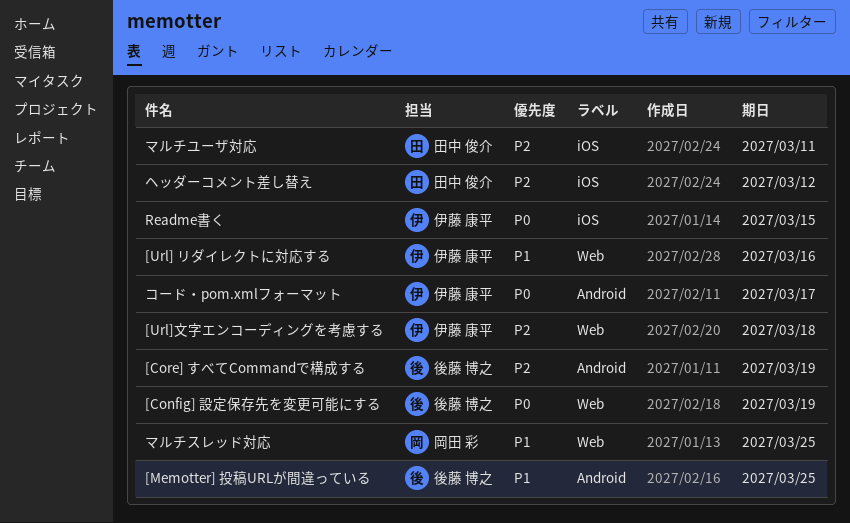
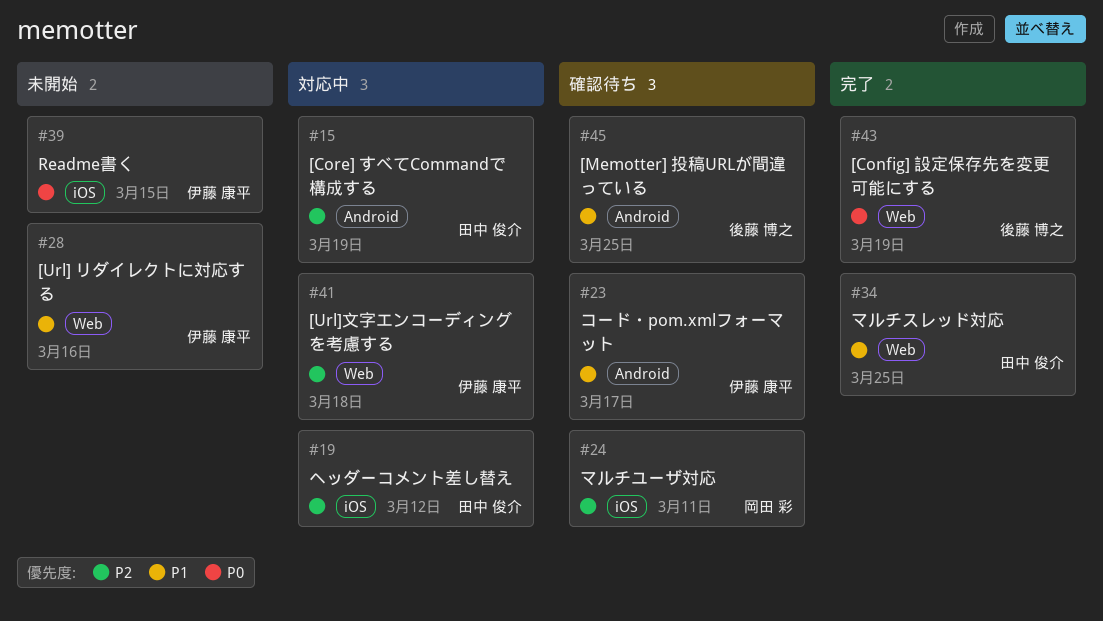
[Core] すべてCommandで構成する, owner: 後藤 博之 -> 田中 俊介
コード・pom.xmlフォーマット, priority: P0 -> P1
マルチスレッド対応, owner: 岡田 彩 -> 田中 俊介
マルチユーザ対応, owner: 田中 俊介 -> 岡田 彩

